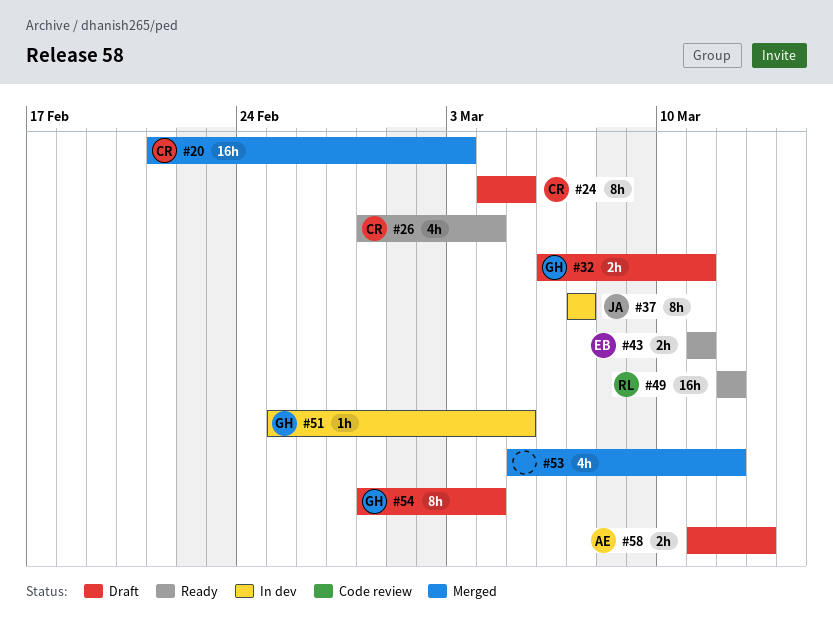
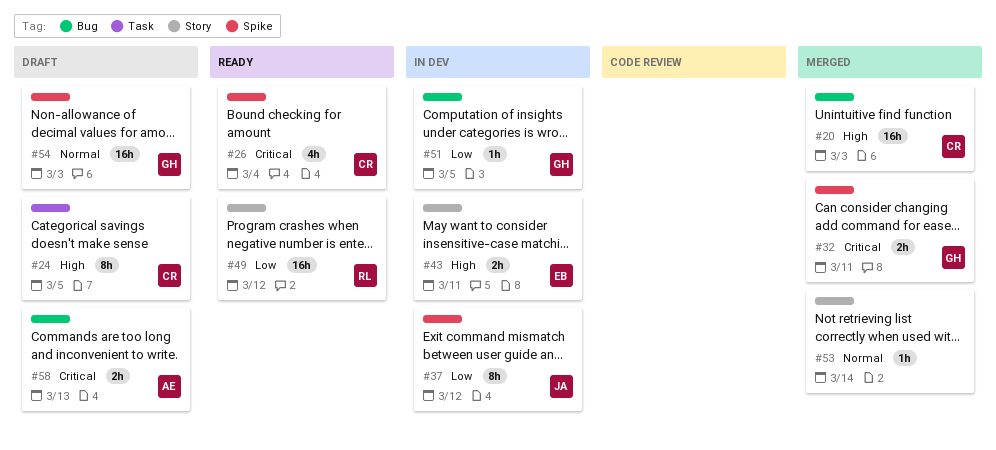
#32, status: Draft -> Merged
#37, due: Mar 7 -> Mar 12
#43, status: Ready -> In dev
#53, estimate: 4h -> 1h
#53, due: Mar 12 -> Mar 14
#54, estimate: 8h -> 16h
#54, due: Mar 4 -> Mar 3

